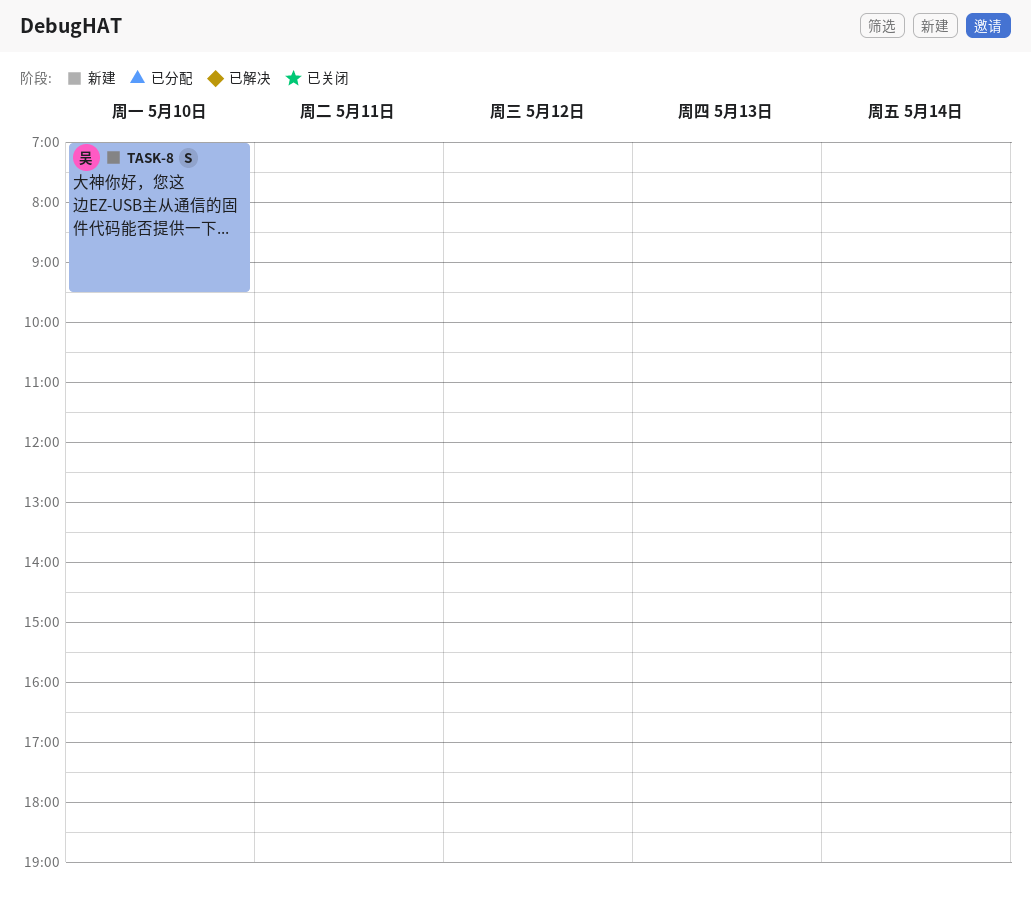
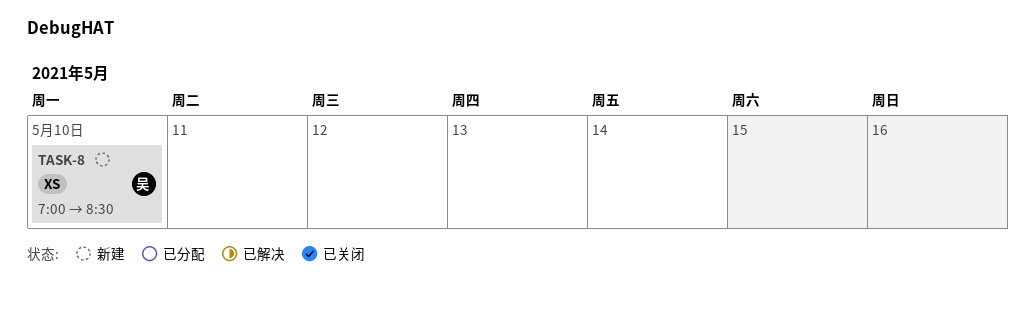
TASK-8, estimate: S -> XS
TASK-8, ends: 09:30 -> 08:30

